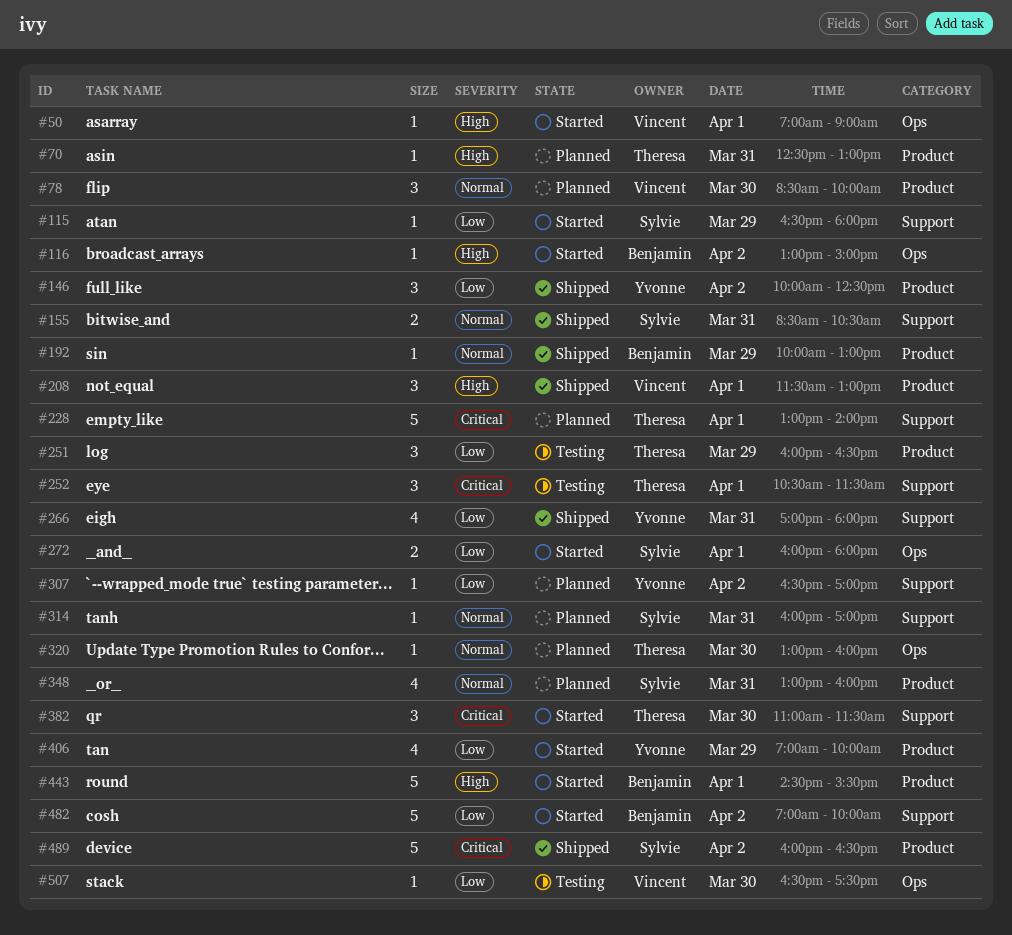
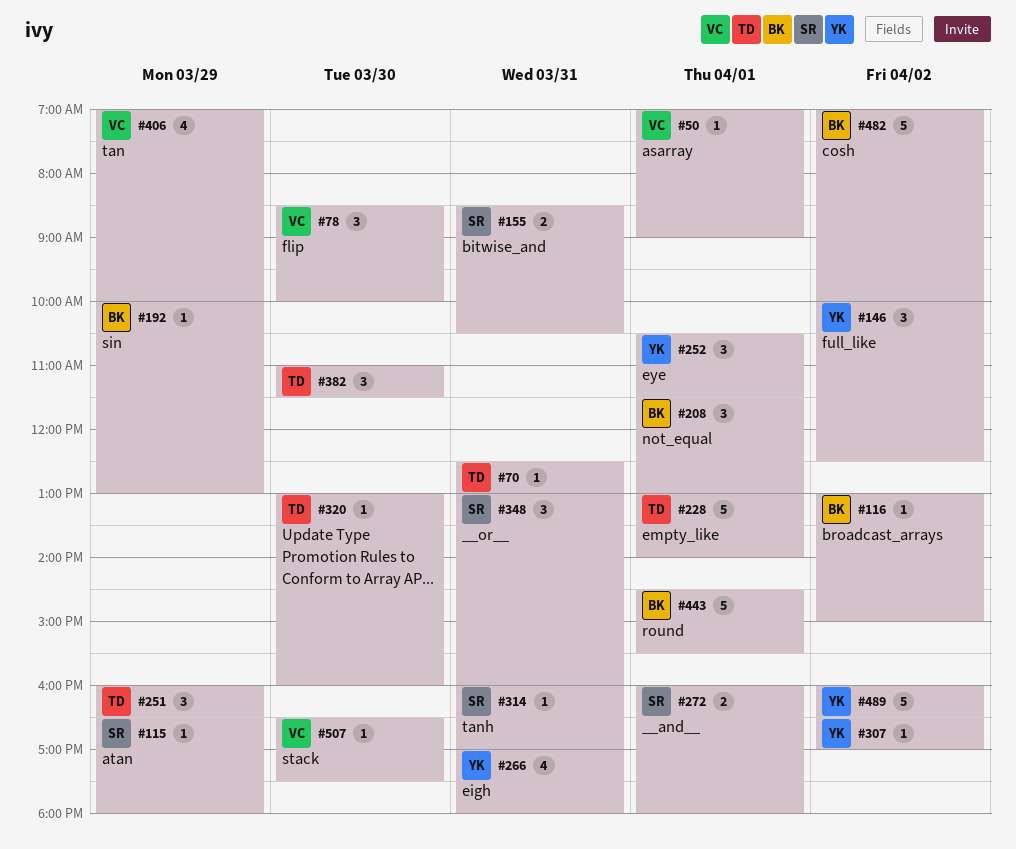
#208, owner: Vincent -> Benjamin
#252, owner: Theresa -> Yvonne
#348, estimate: 4 -> 3
#406, owner: Yvonne -> Vincent
#489, owner: Sylvie -> Yvonne

